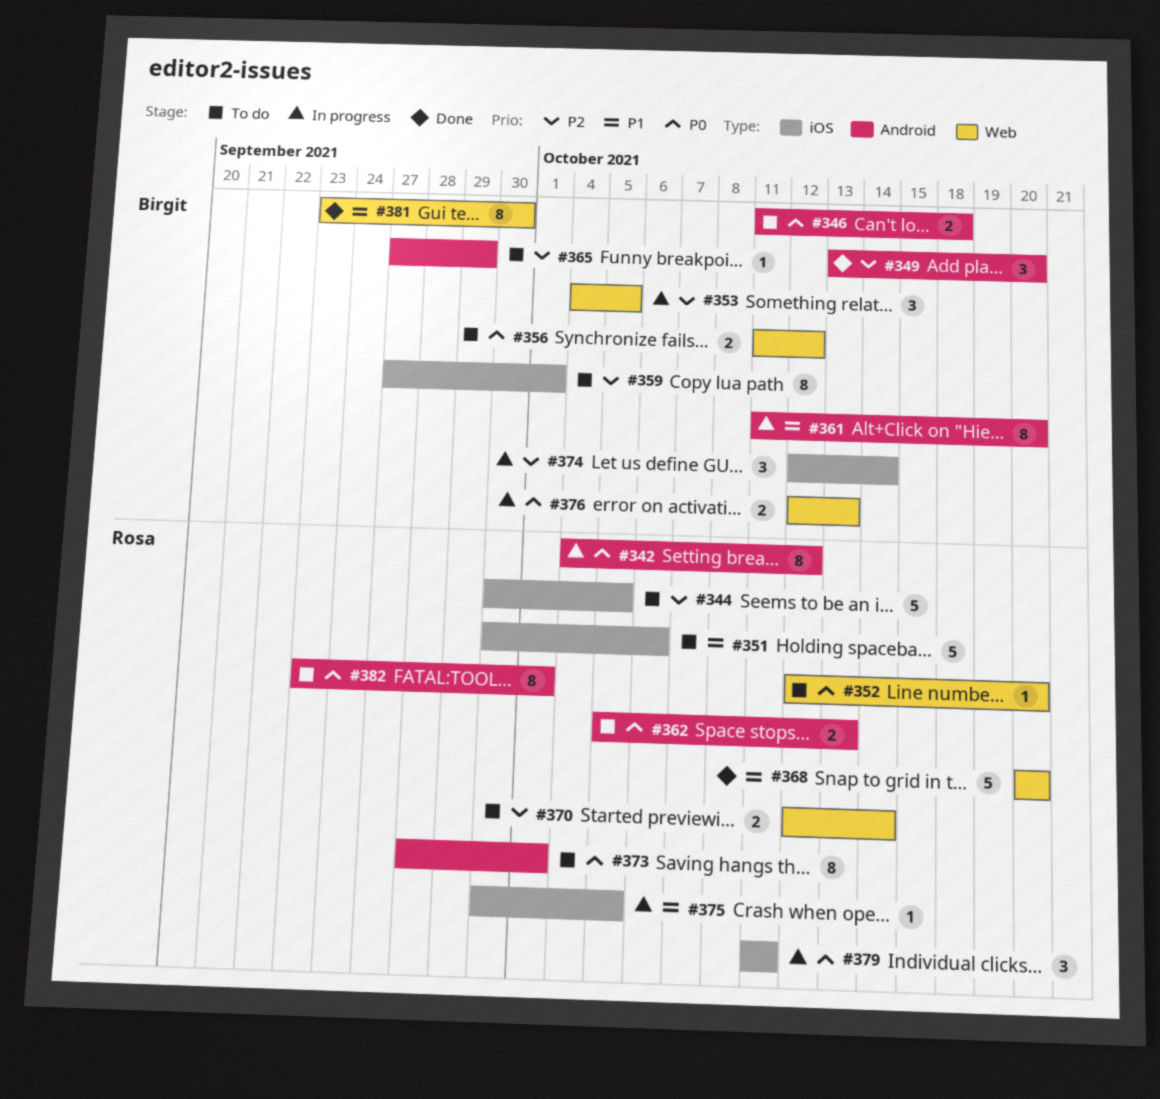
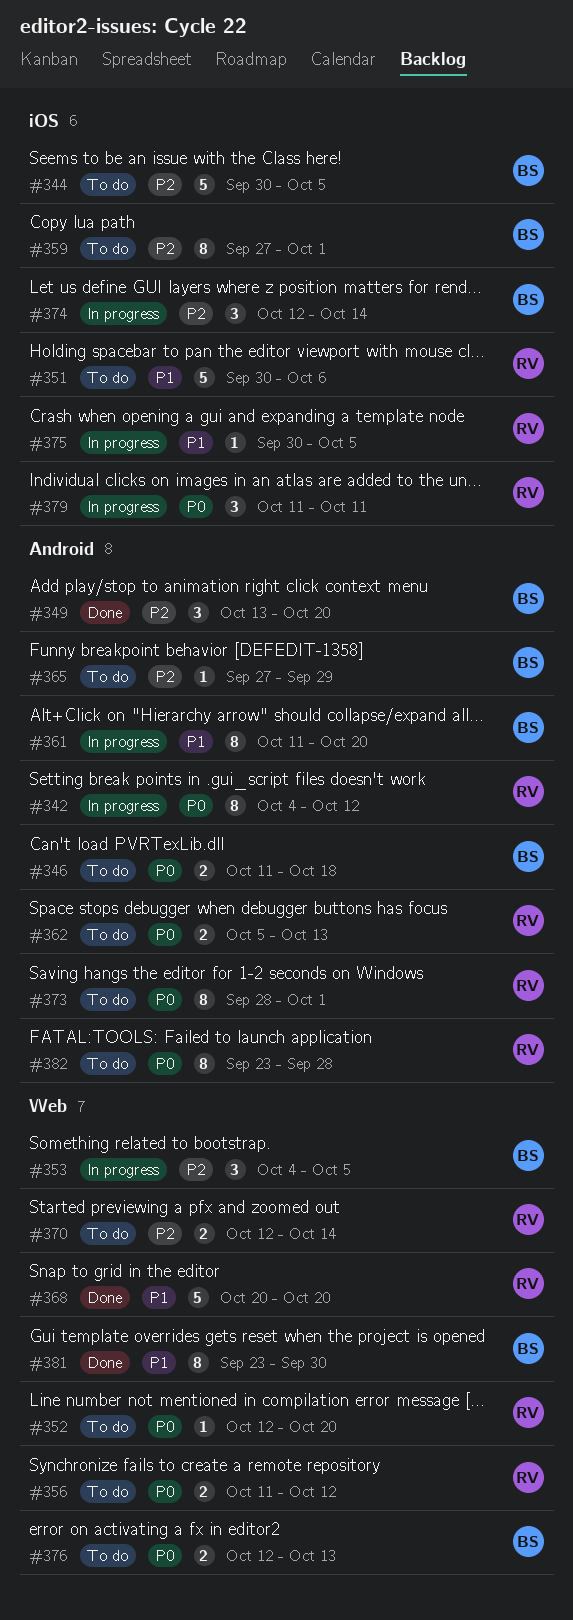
#344, owner: Rosa -> Birgit
#356, owner: Birgit -> Rosa
#376, status: In progress -> To do
#382, due: Oct 1 -> Sep 28

